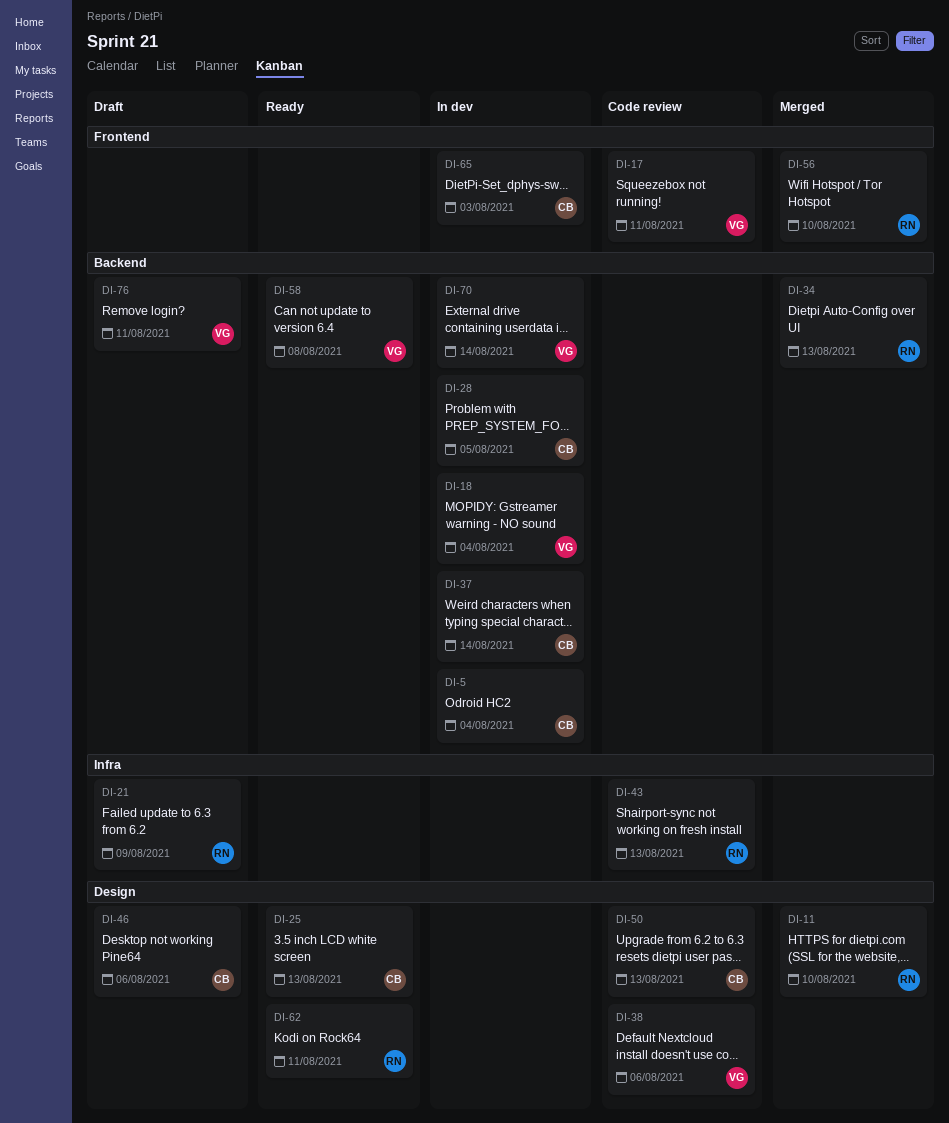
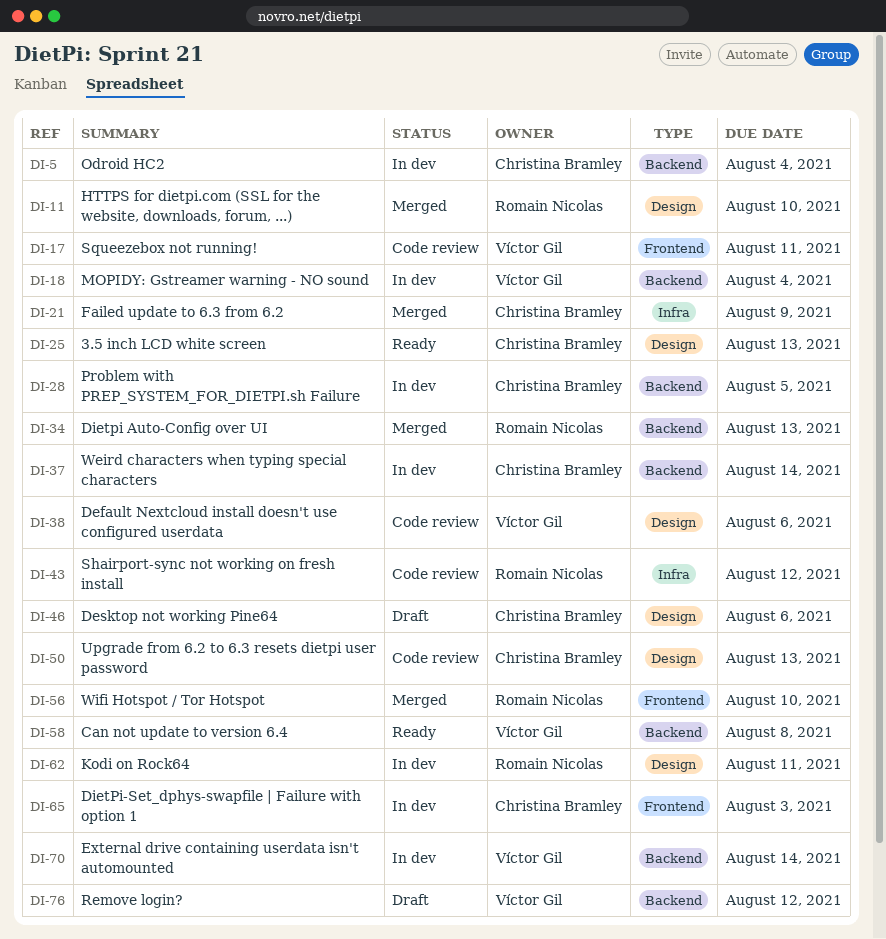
DI-21, status: Draft -> Merged
DI-21, owner: Romain Nicolas -> Christina Bramley
DI-43, due: Aug 13 -> Aug 12
DI-62, status: Ready -> In dev
DI-76, due: Aug 11 -> Aug 12

